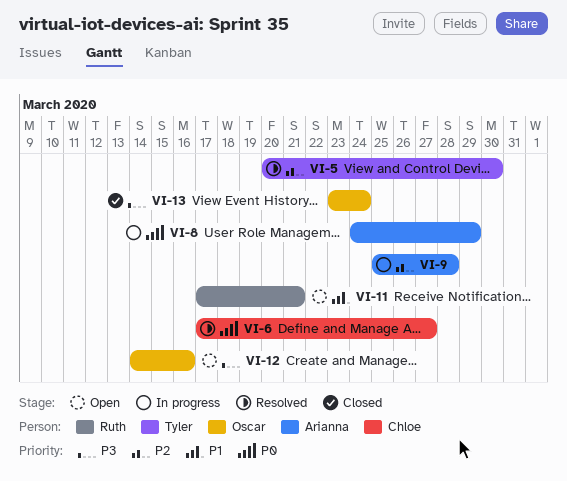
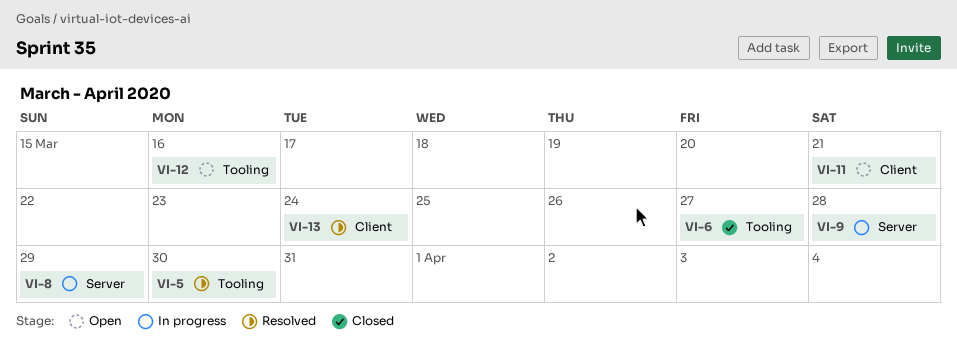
VI-6, status: Resolved -> Closed
VI-13, status: Closed -> Resolved

